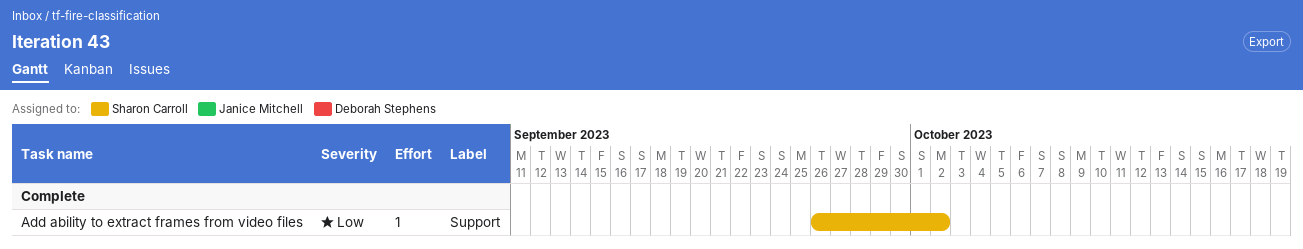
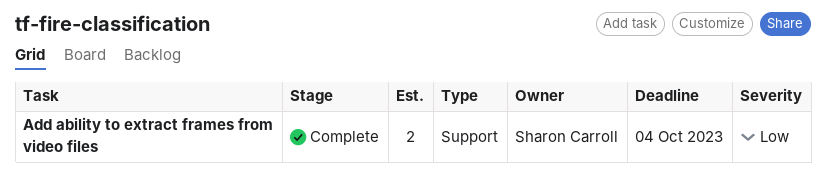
Add ability to extract frames from video files, estimate: 1 -> 2
Add ability to extract frames from video files, due: Oct 2 -> Oct 4

